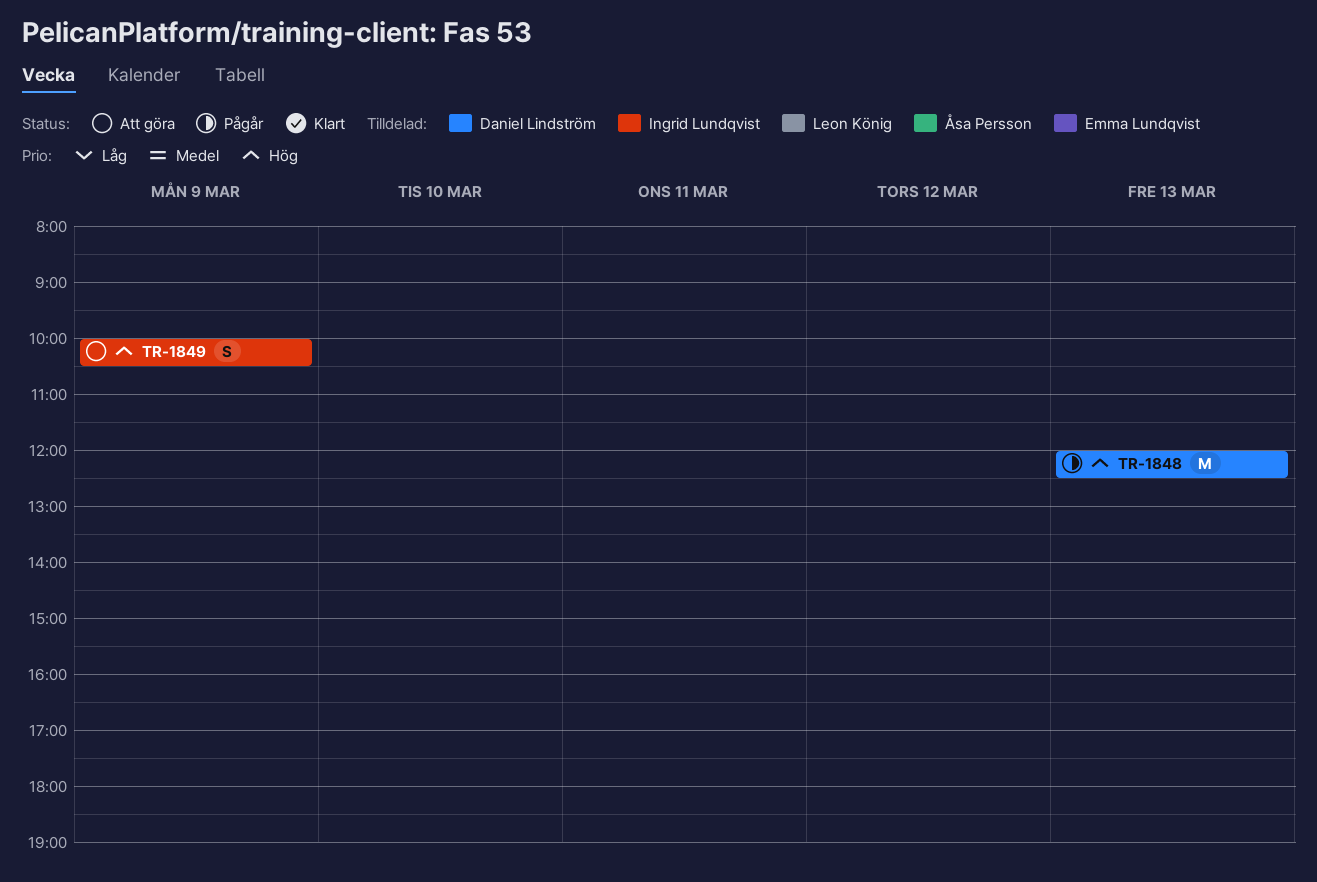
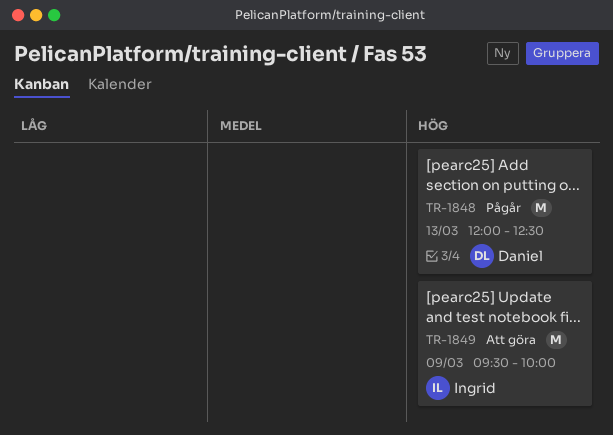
TR-1849, estimate: S -> M
TR-1849, begins: 10:00 -> 09:30
TR-1849, ends: 10:30 -> 10:00

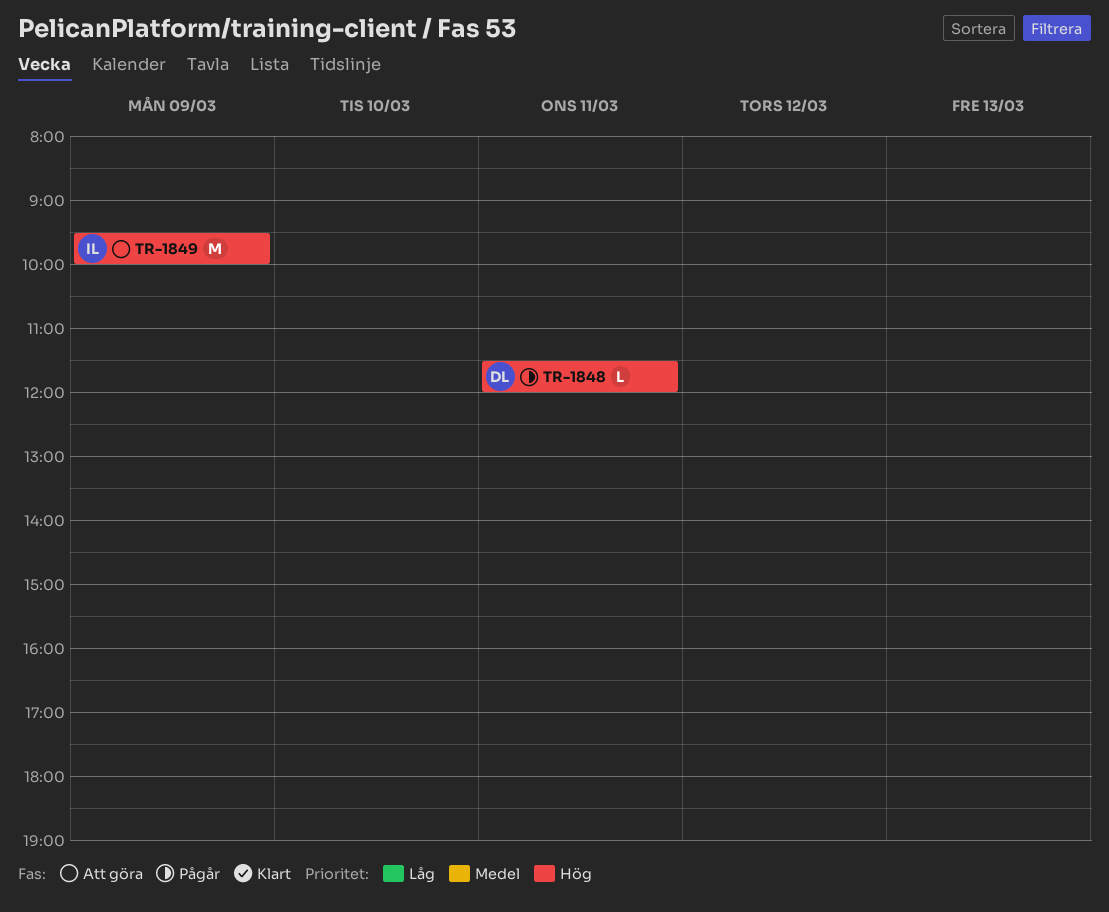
TR-1848, estimate: M -> L
TR-1848, day: Mar 13 -> Mar 11
TR-1848, begins: 12:00 -> 11:30
TR-1848, ends: 12:30 -> 12:00

